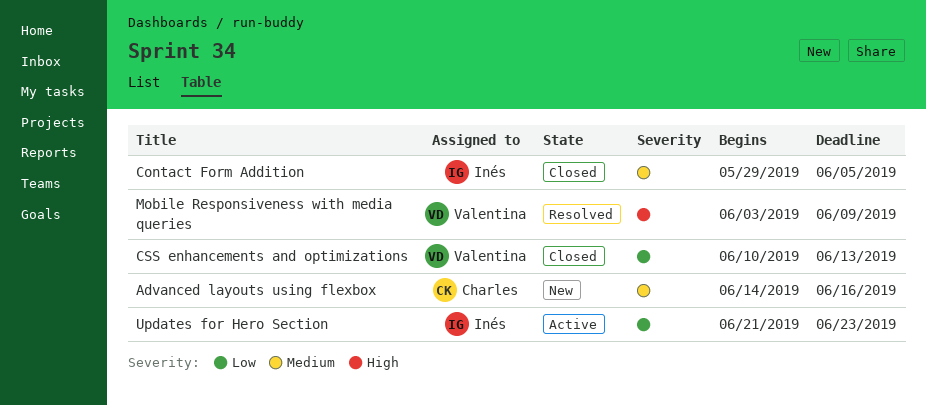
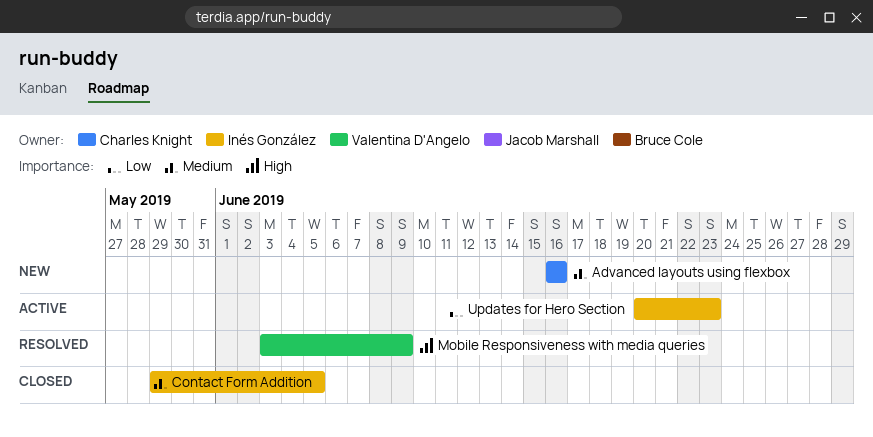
Advanced layouts using flexbox, start: Jun 14 -> Jun 16
CSS enhancements and optimizations: present -> none
Updates for Hero Section, start: Jun 21 -> Jun 20

